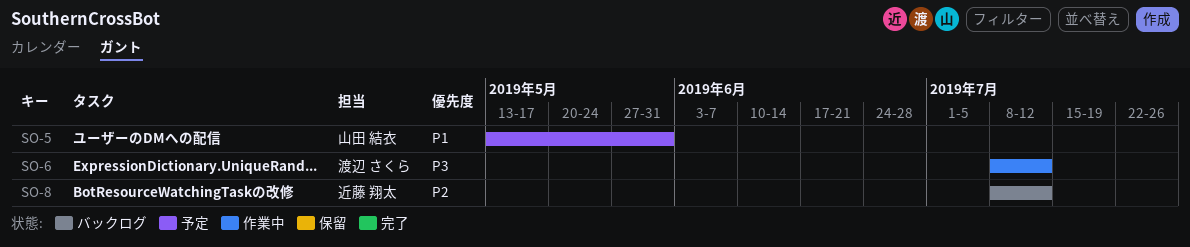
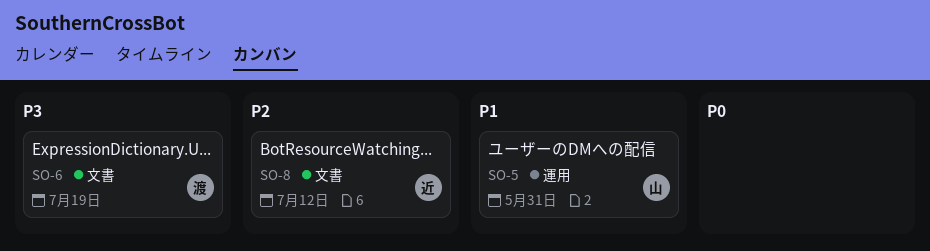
SO-6, due: Jul 12 -> Jul 19

